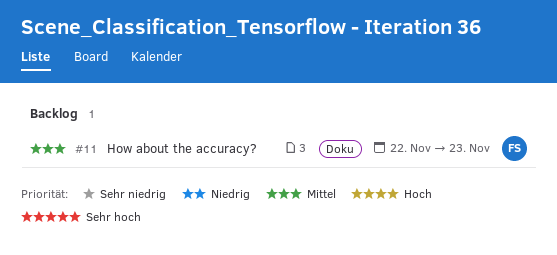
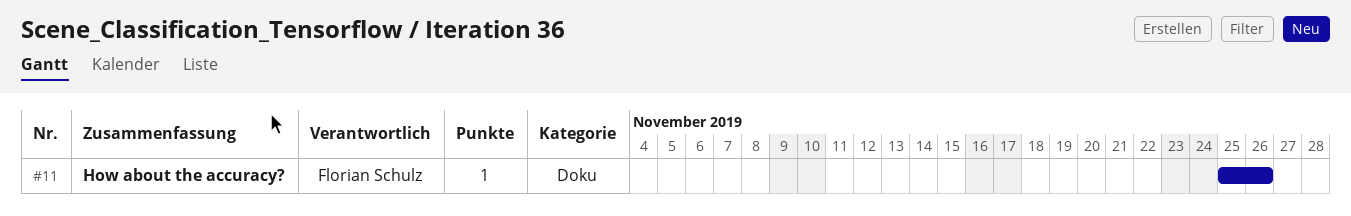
#11, start: Nov 22 -> Nov 25
#11, due: Nov 23 -> Nov 26

